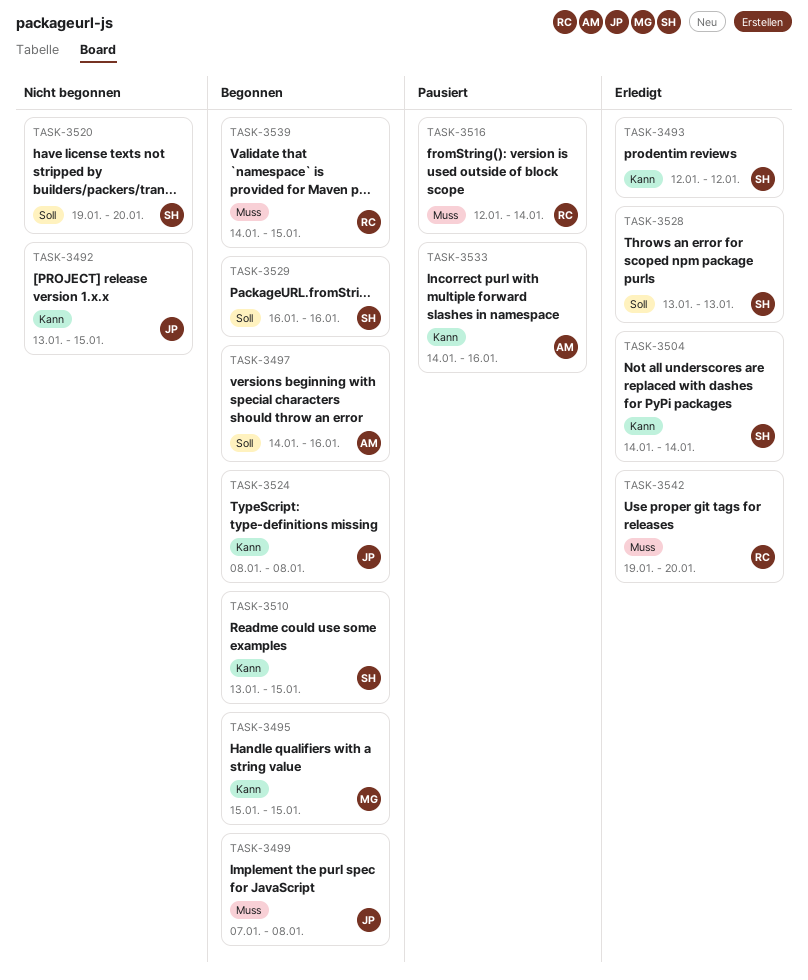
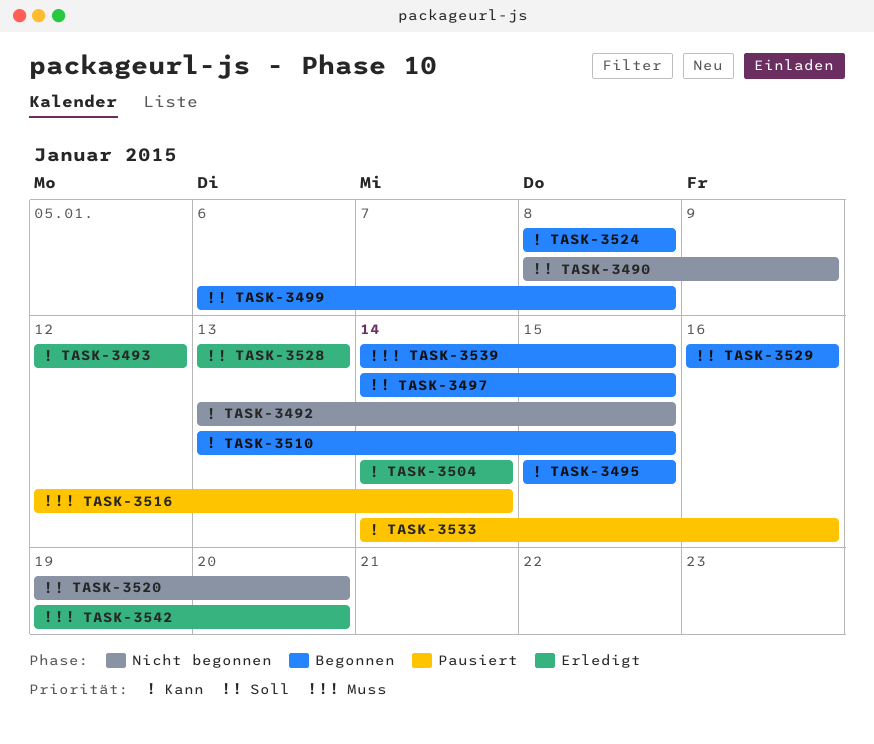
TASK-3490: none -> present
TASK-3497, due: Jan 16 -> Jan 15
TASK-3499, priority: Muss -> Soll
TASK-3499, start: Jan 7 -> Jan 6

